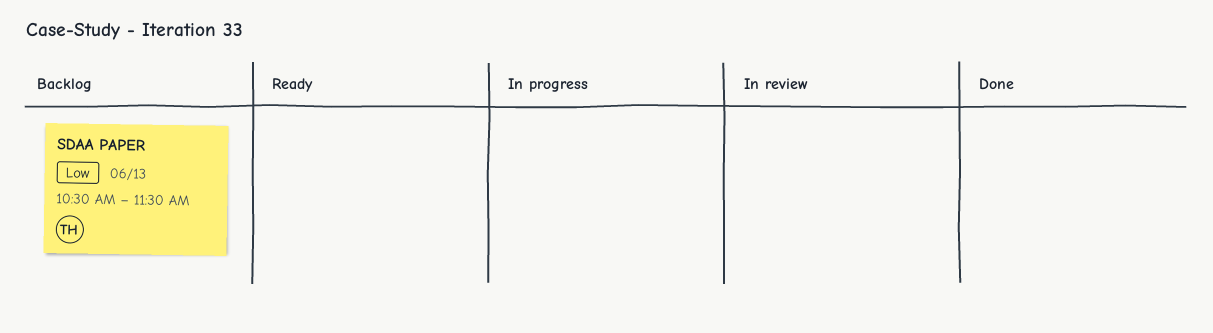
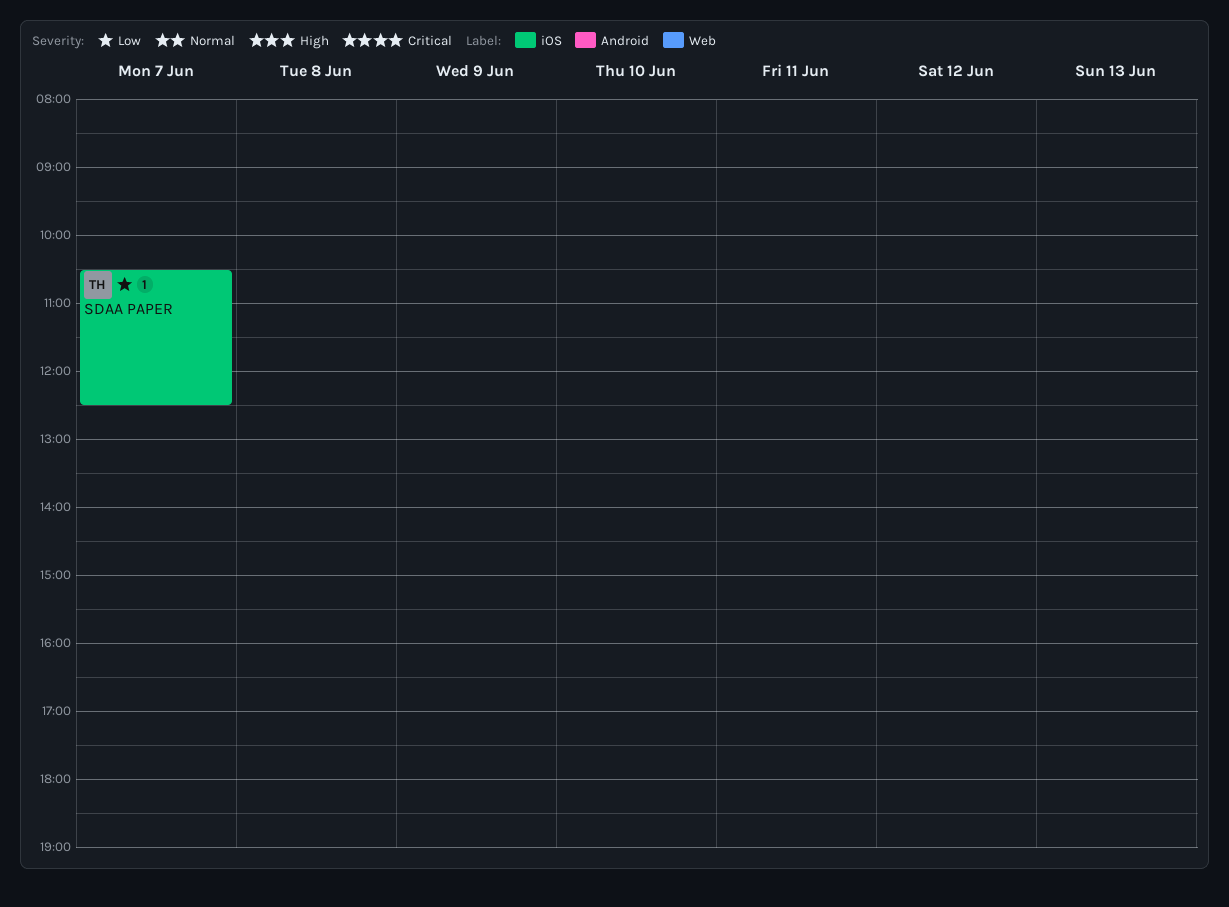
SDAA PAPER, day: Jun 13 -> Jun 7
SDAA PAPER, ends: 11:30 -> 12:30

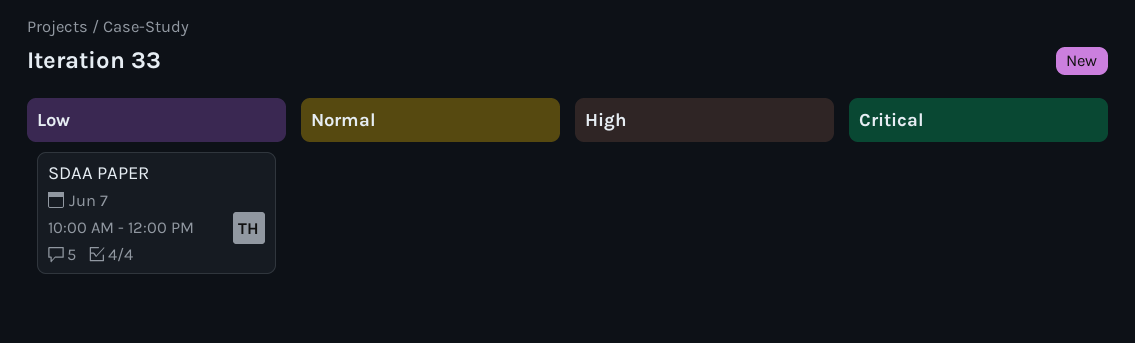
SDAA PAPER, begins: 10:30 -> 10:00
SDAA PAPER, ends: 12:30 -> 12:00

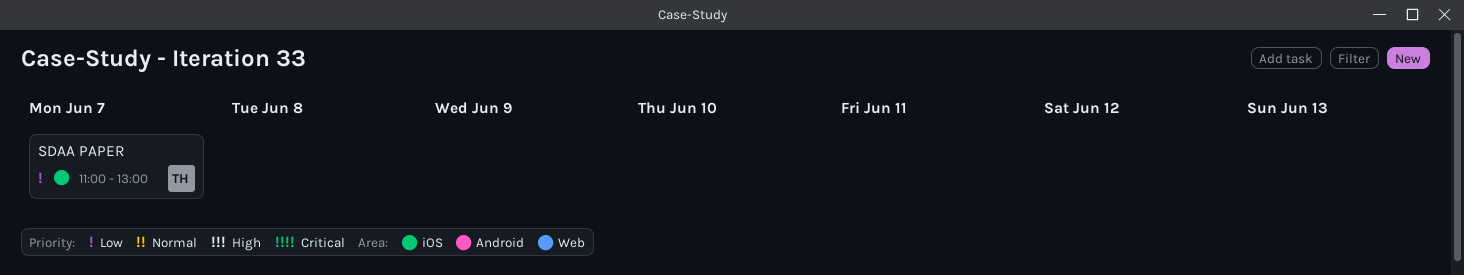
SDAA PAPER, begins: 10:00 -> 11:00
SDAA PAPER, ends: 12:00 -> 13:00

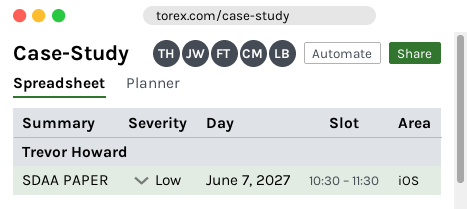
SDAA PAPER, begins: 11:00 -> 10:30
SDAA PAPER, ends: 13:00 -> 11:30

